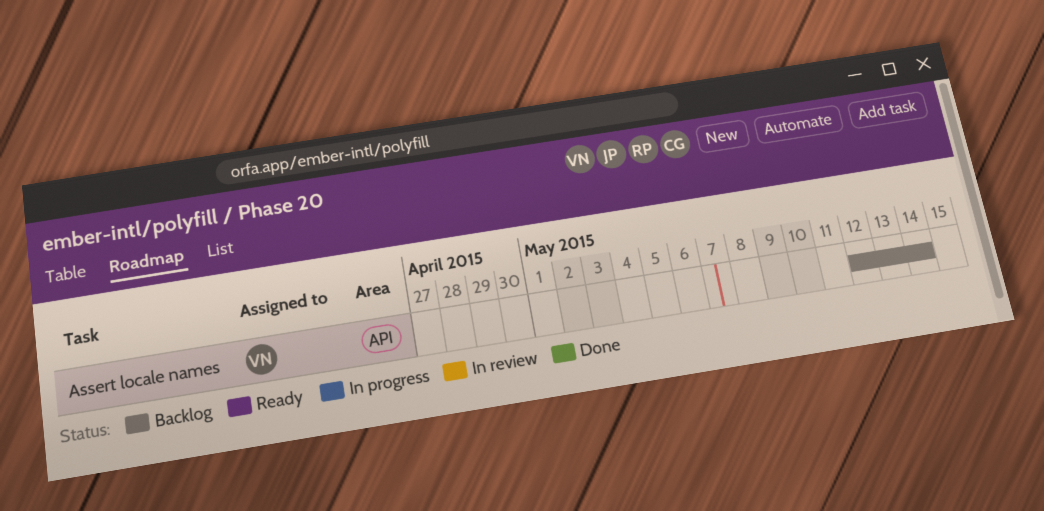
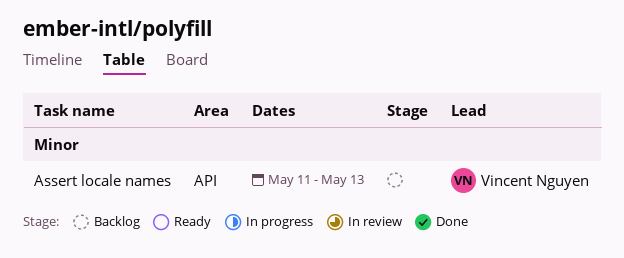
Assert locale names, start: May 12 -> May 11
Assert locale names, due: May 14 -> May 13

